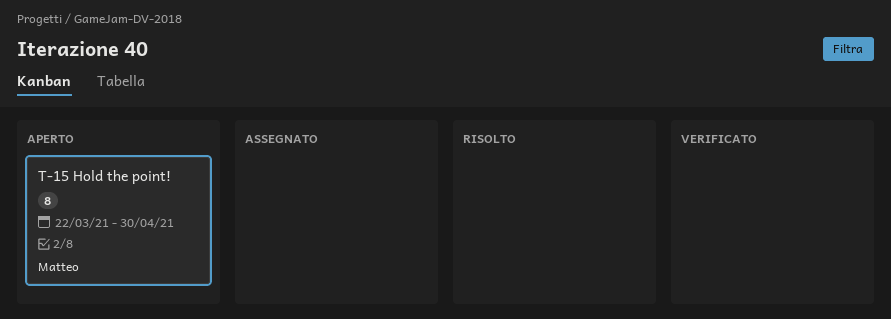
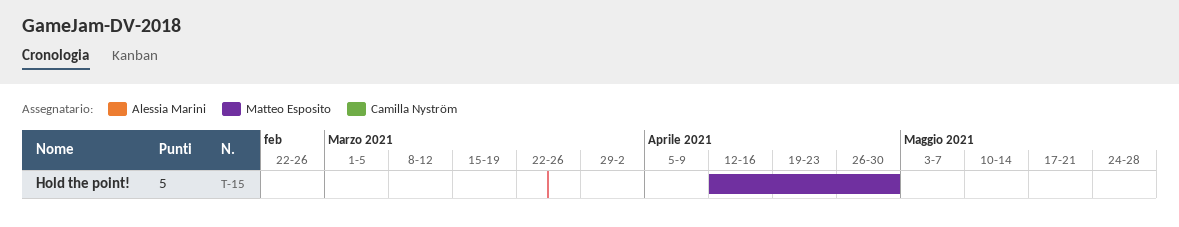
T-15, estimate: 8 -> 5
T-15, start: Mar 22 -> Apr 12

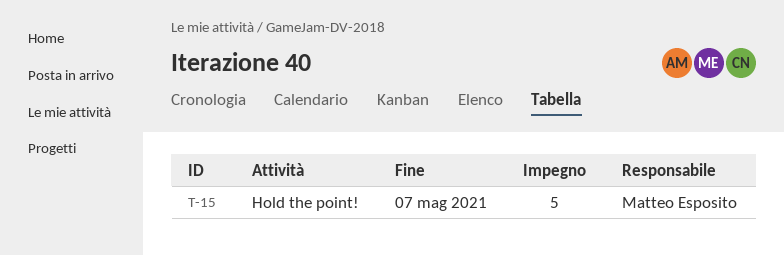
T-15, due: Apr 30 -> May 7

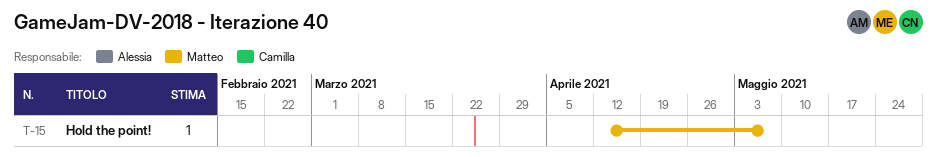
T-15, estimate: 5 -> 1

